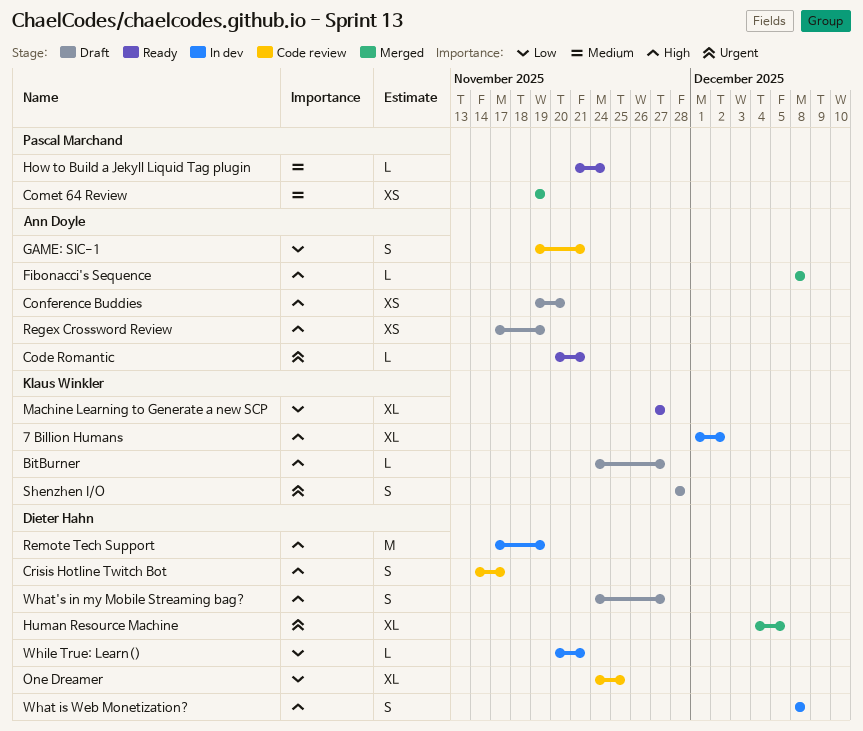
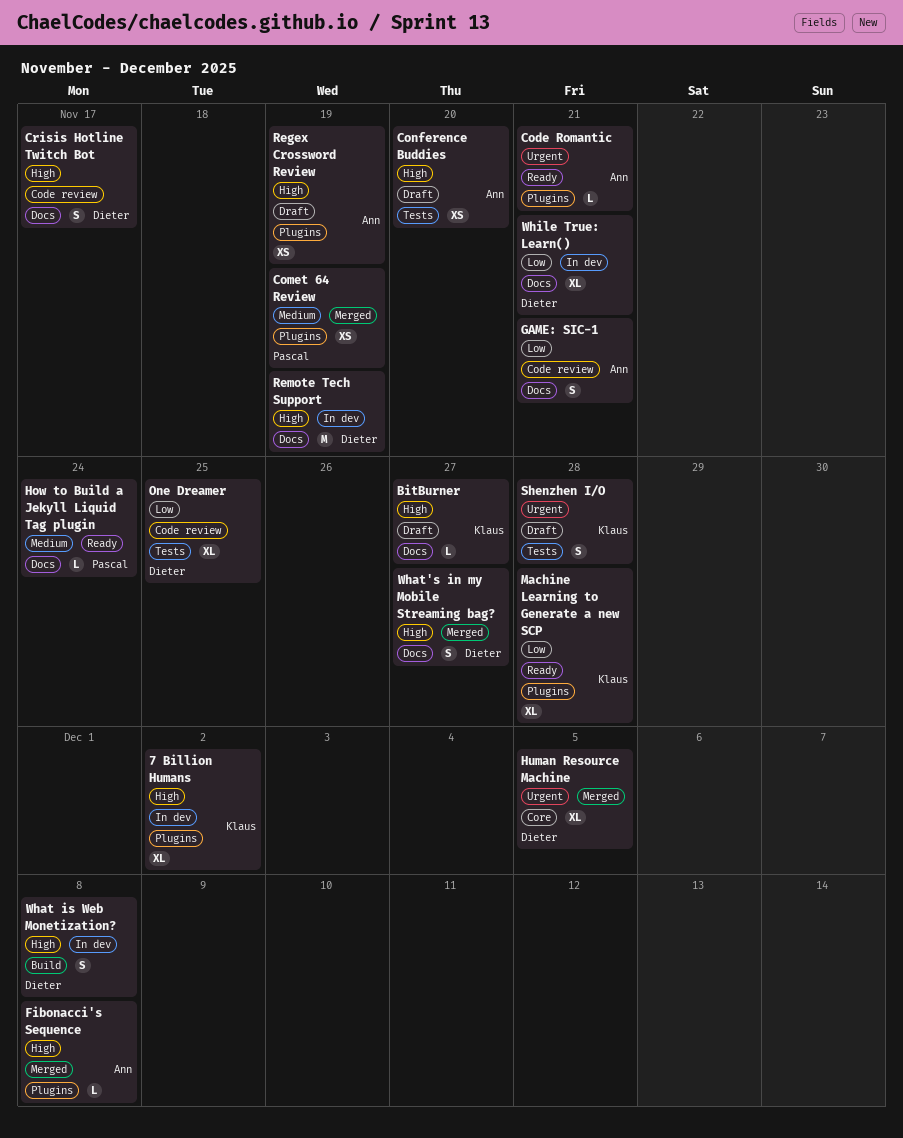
Machine Learning to Generate a new SCP, due: Nov 27 -> Nov 28
What's in my Mobile Streaming bag?, status: Draft -> Merged
While True: Learn(), estimate: L -> XL

